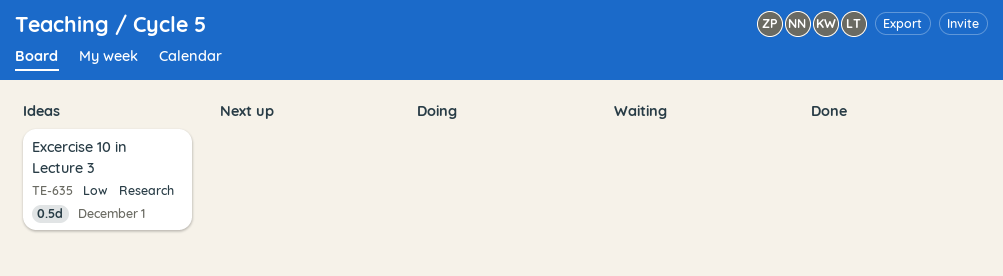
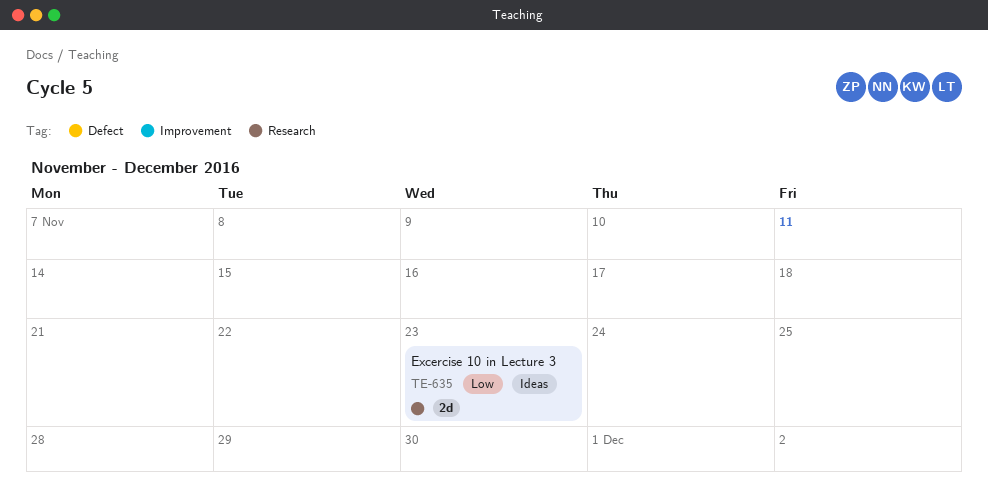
TE-635, estimate: 0.5d -> 2d
TE-635, due: Dec 1 -> Nov 23

